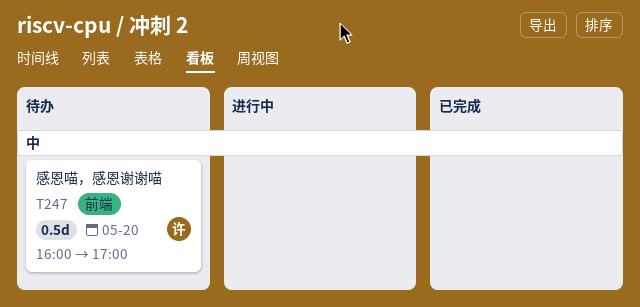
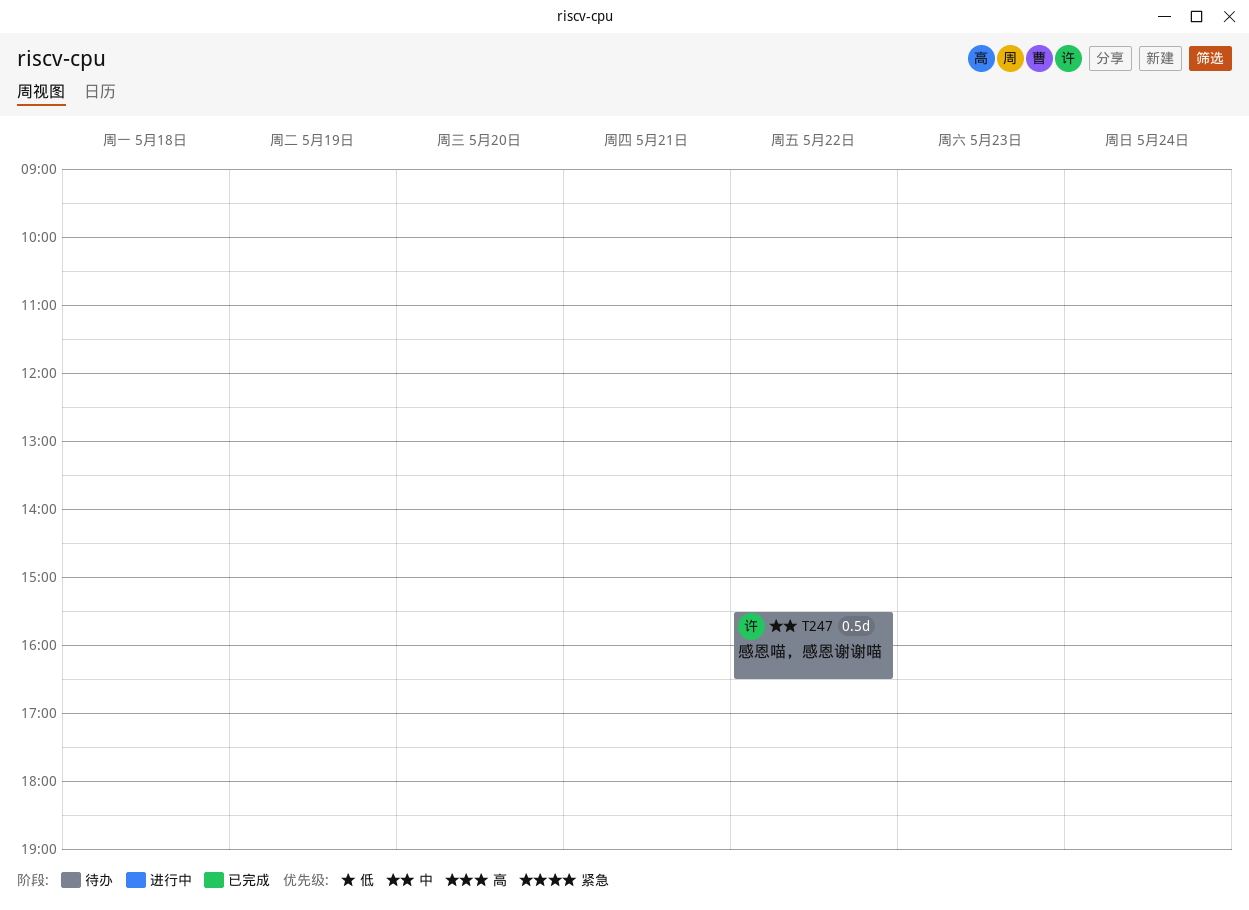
T247, day: May 20 -> May 22
T247, begins: 16:00 -> 15:30
T247, ends: 17:00 -> 16:30

